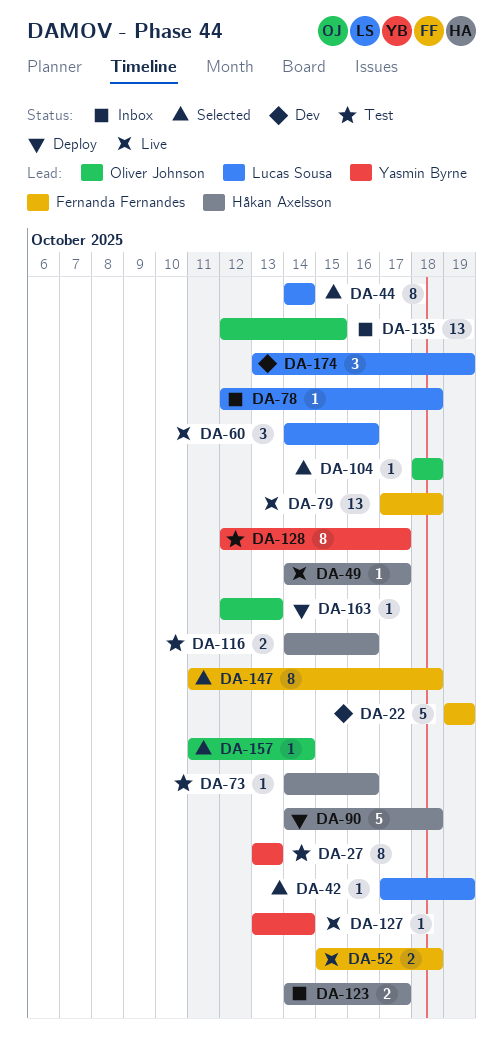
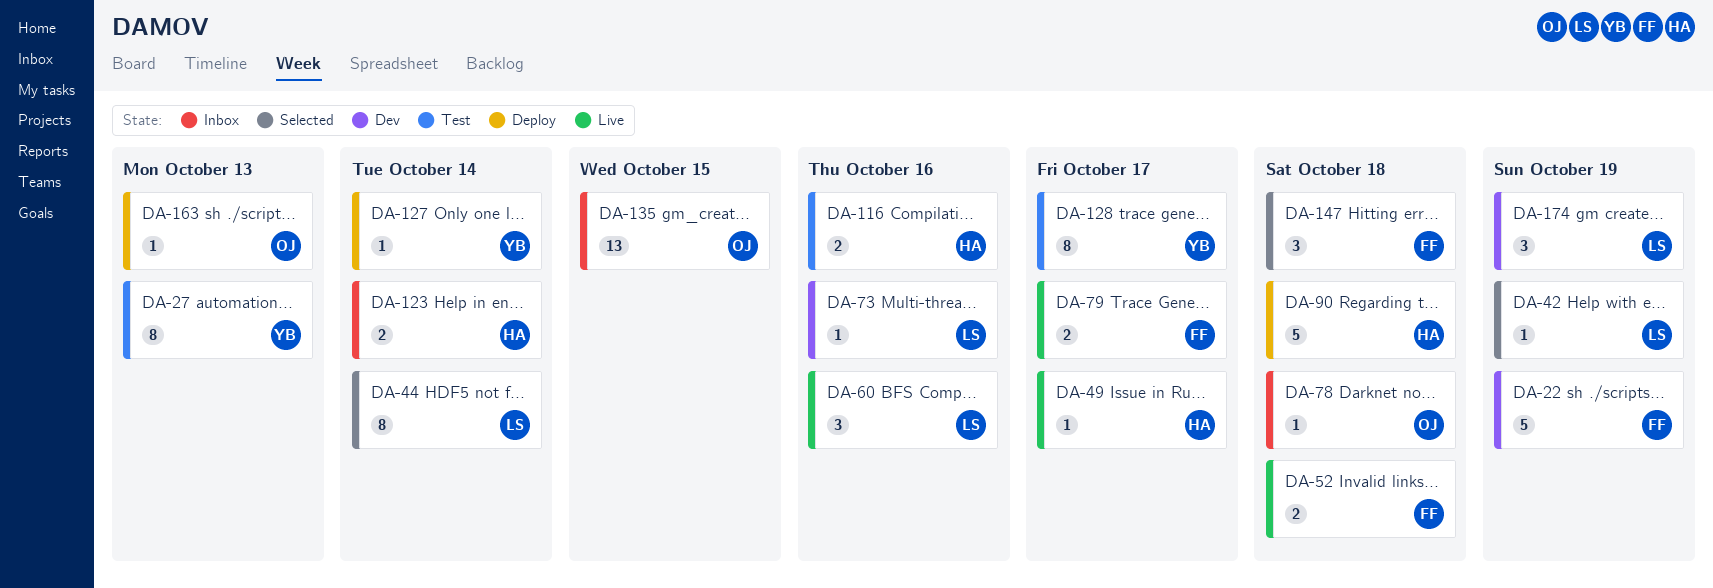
DA-73, status: Test -> Dev
DA-73, owner: Håkan Axelsson -> Lucas Sousa
DA-78, owner: Lucas Sousa -> Oliver Johnson
DA-79, estimate: 13 -> 2
DA-79, due: Oct 18 -> Oct 17
DA-104: present -> none
DA-123, due: Oct 17 -> Oct 14
DA-127, status: Live -> Deploy
DA-147, estimate: 8 -> 3
DA-157: present -> none

